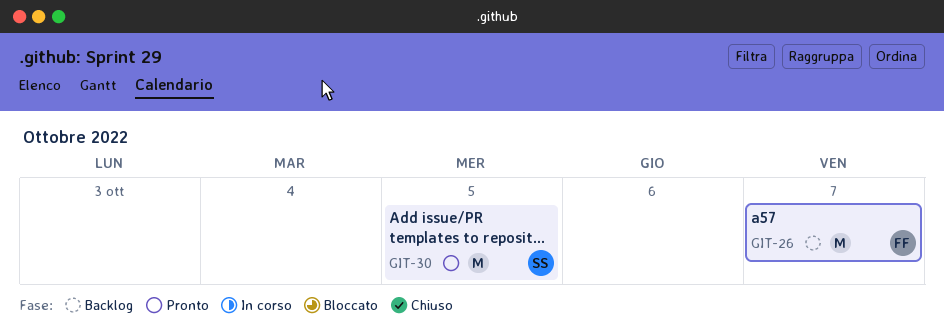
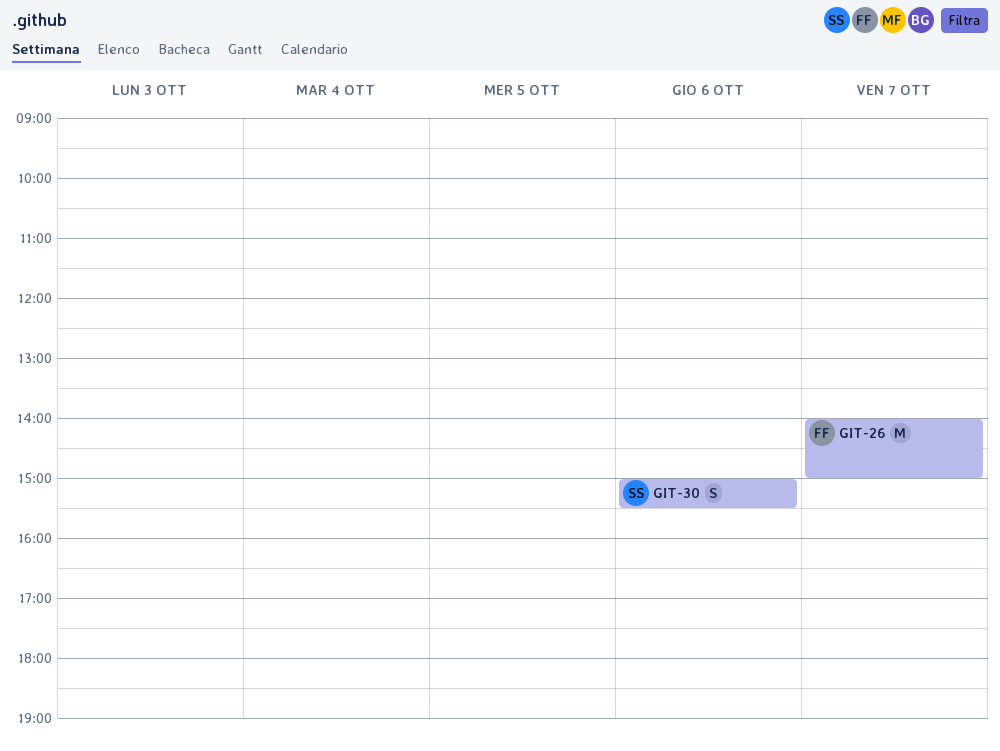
GIT-30, estimate: M -> S
GIT-30, day: Oct 5 -> Oct 6

